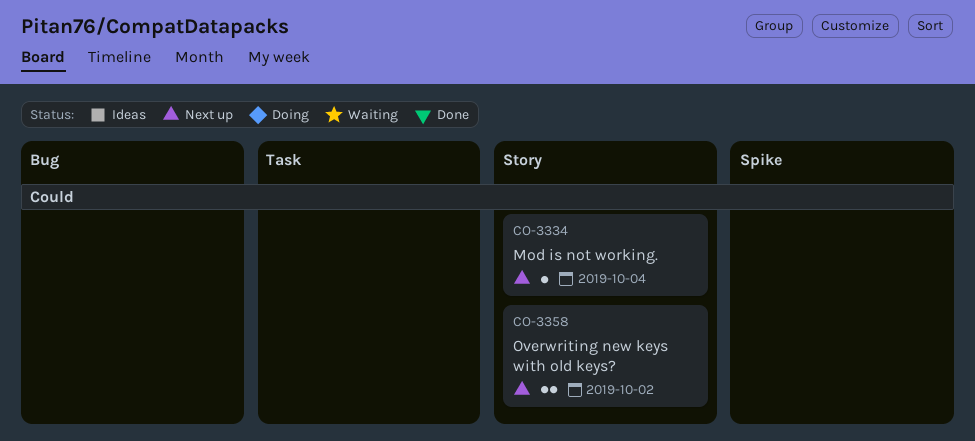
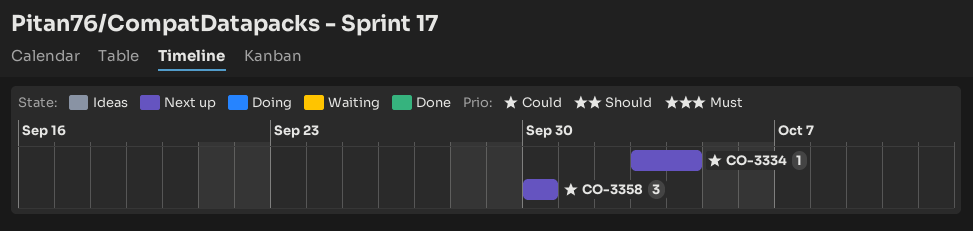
CO-3358, estimate: 2 -> 3
CO-3358, due: Oct 2 -> Sep 30

